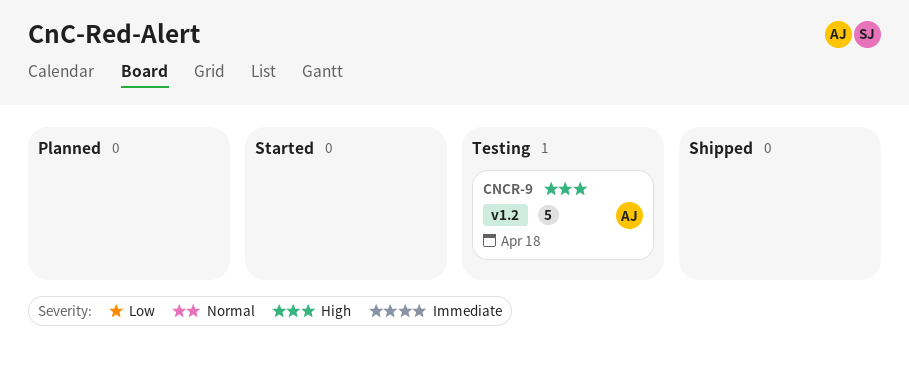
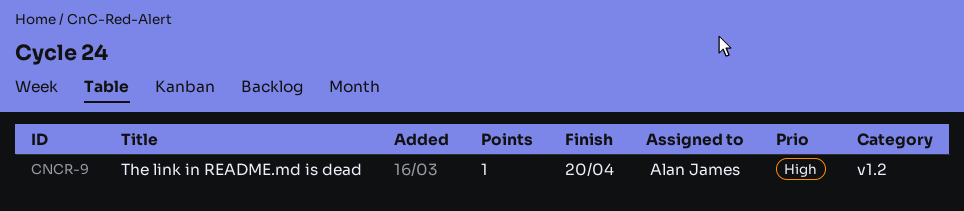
CNCR-9, estimate: 5 -> 1
CNCR-9, due: Apr 18 -> Apr 20

